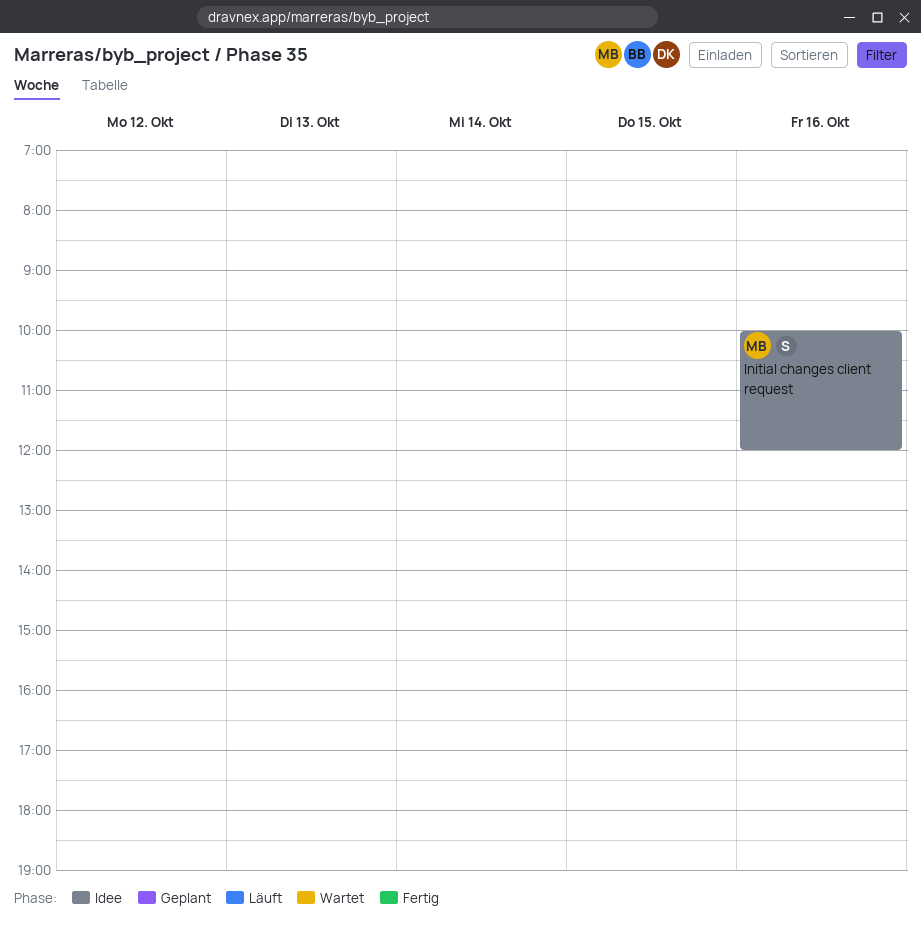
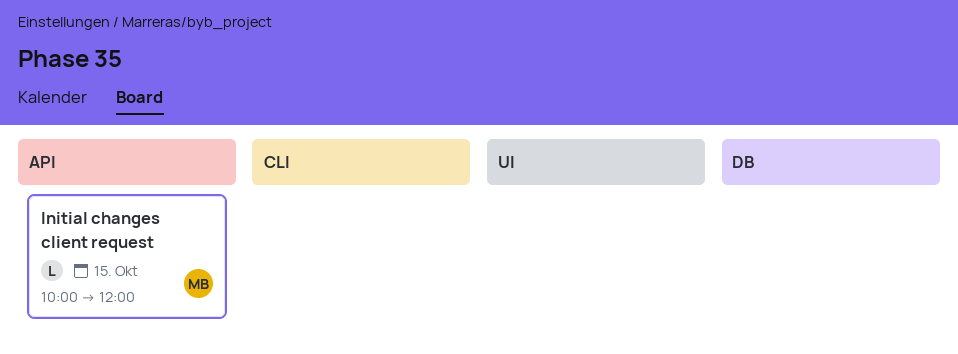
Initial changes client request, estimate: S -> L
Initial changes client request, day: Oct 16 -> Oct 15

